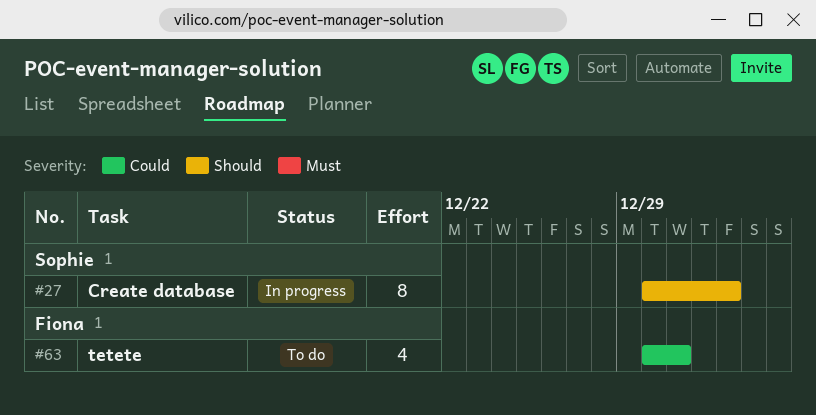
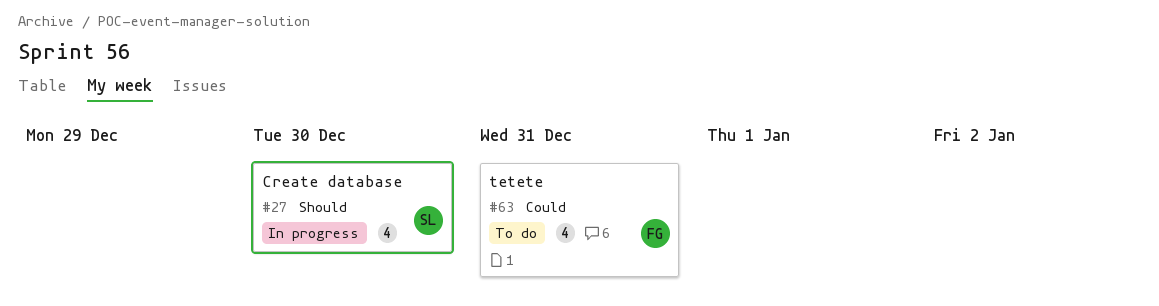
#27, estimate: 8 -> 4
#27, due: Jan 2 -> Dec 30

